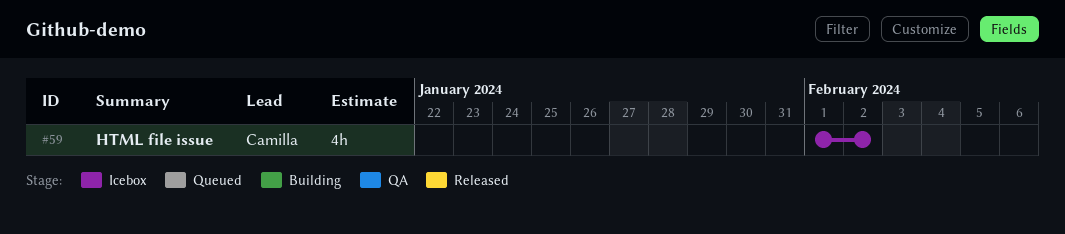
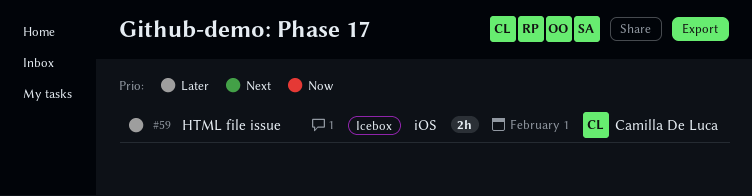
#59, estimate: 4h -> 2h
#59, due: Feb 2 -> Feb 1

